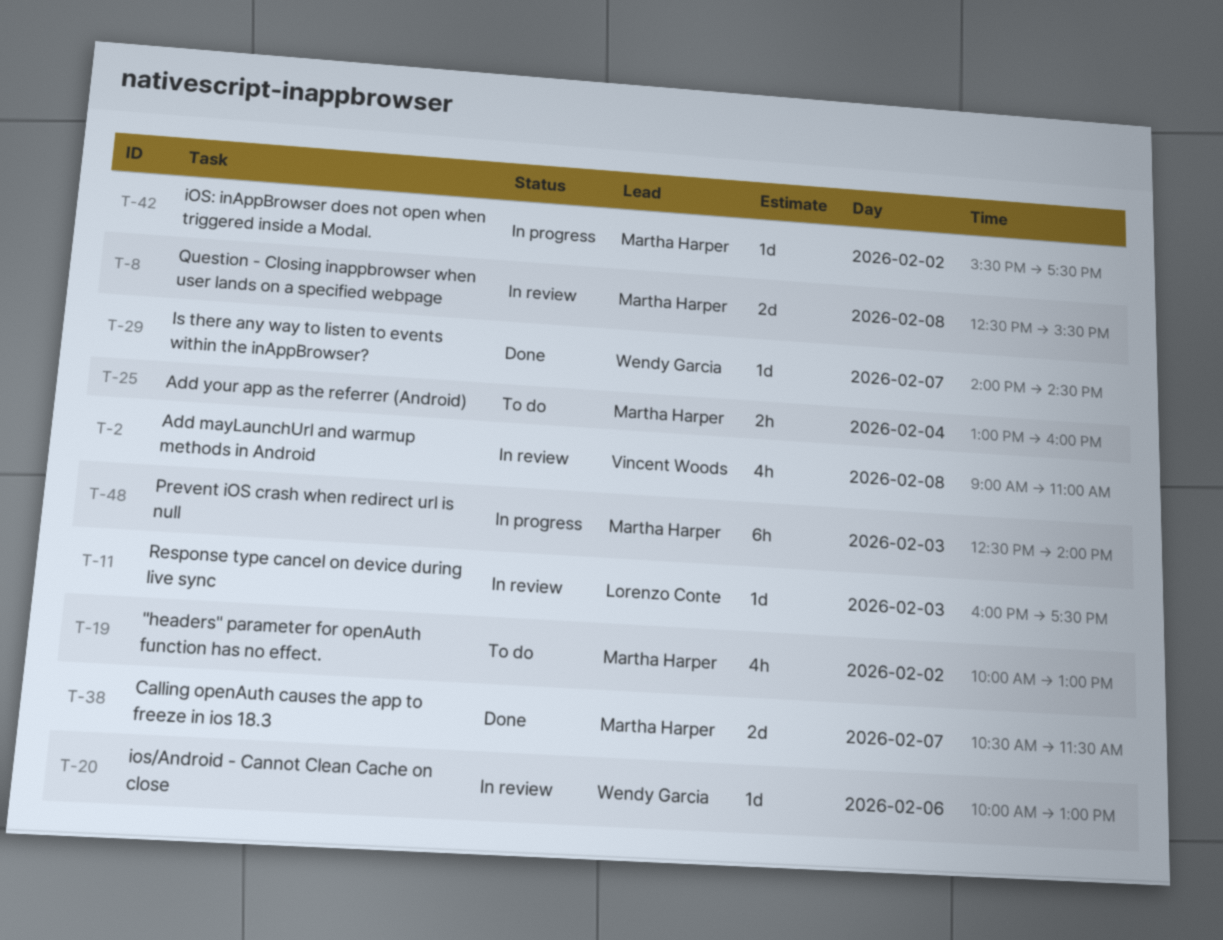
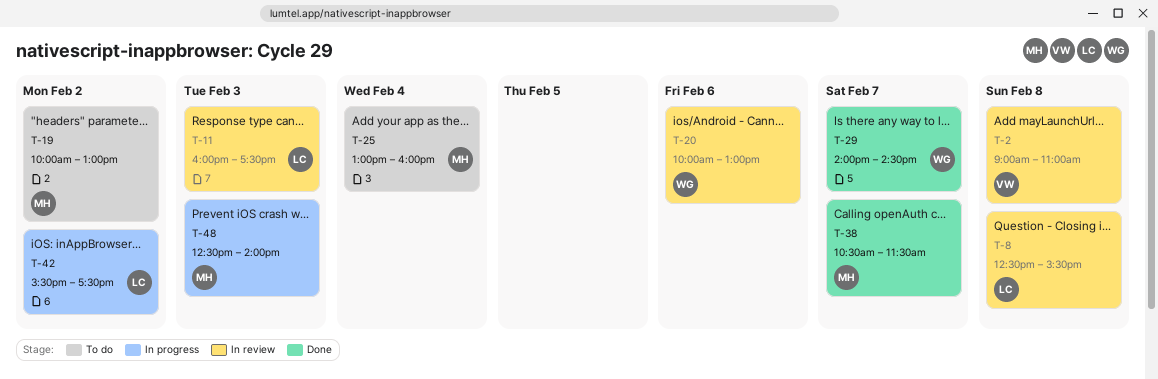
T-8, owner: Martha Harper -> Lorenzo Conte
T-42, owner: Martha Harper -> Lorenzo Conte

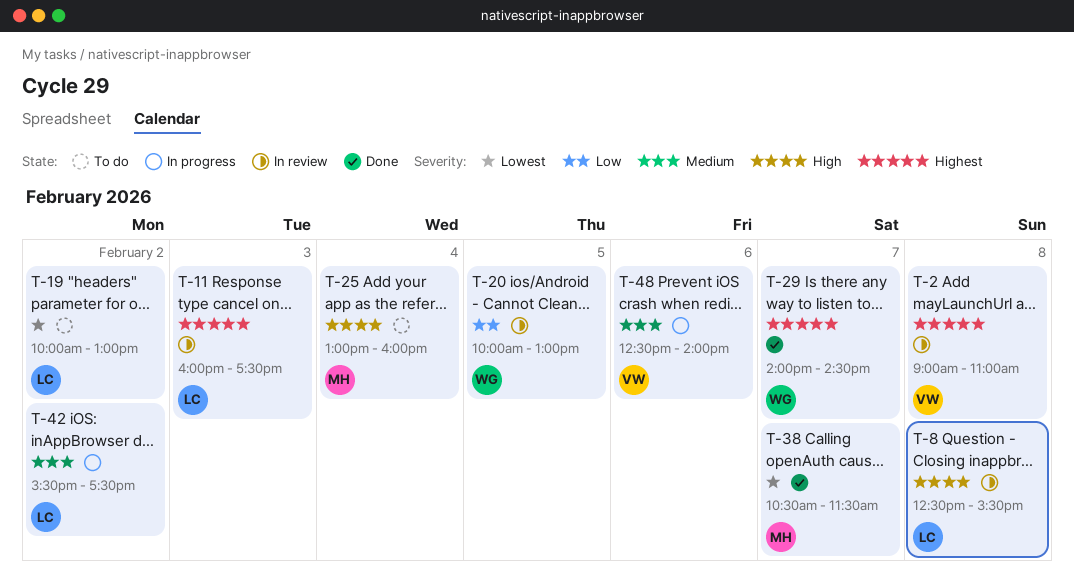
T-19, owner: MH -> LC
T-20, day: Feb 6 -> Feb 5
T-48, owner: MH -> VW
T-48, day: Feb 3 -> Feb 6

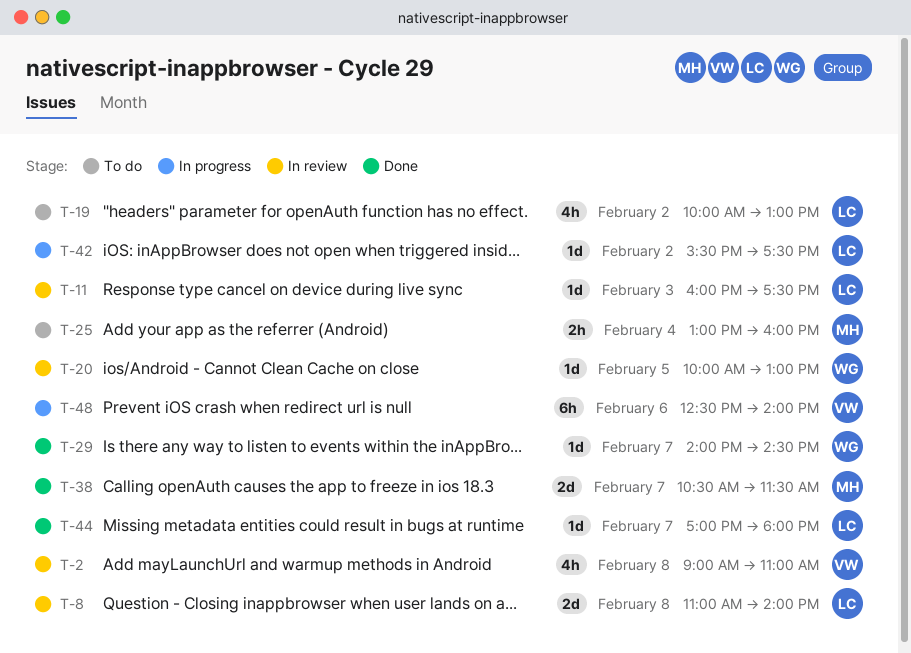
T-8, begins: 12:30 -> 11:00
T-8, ends: 15:30 -> 14:00
T-44: none -> present

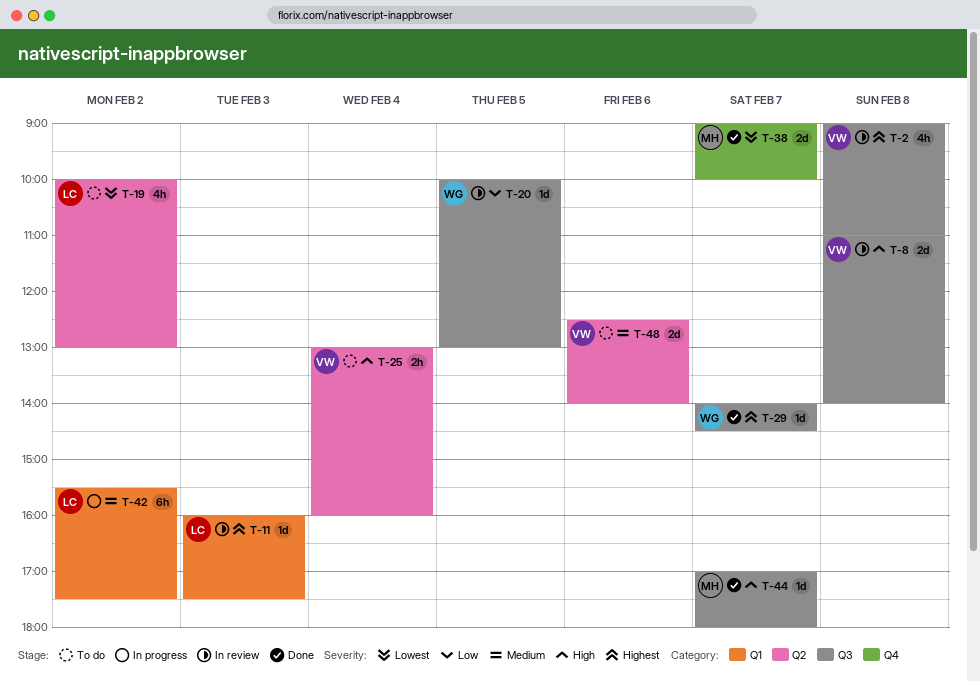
T-8, owner: LC -> VW
T-25, owner: MH -> VW
T-38, begins: 10:30 -> 09:00
T-38, ends: 11:30 -> 10:00
T-42, estimate: 1d -> 6h
T-44, owner: LC -> MH
T-48, status: In progress -> To do
T-48, estimate: 6h -> 2d

